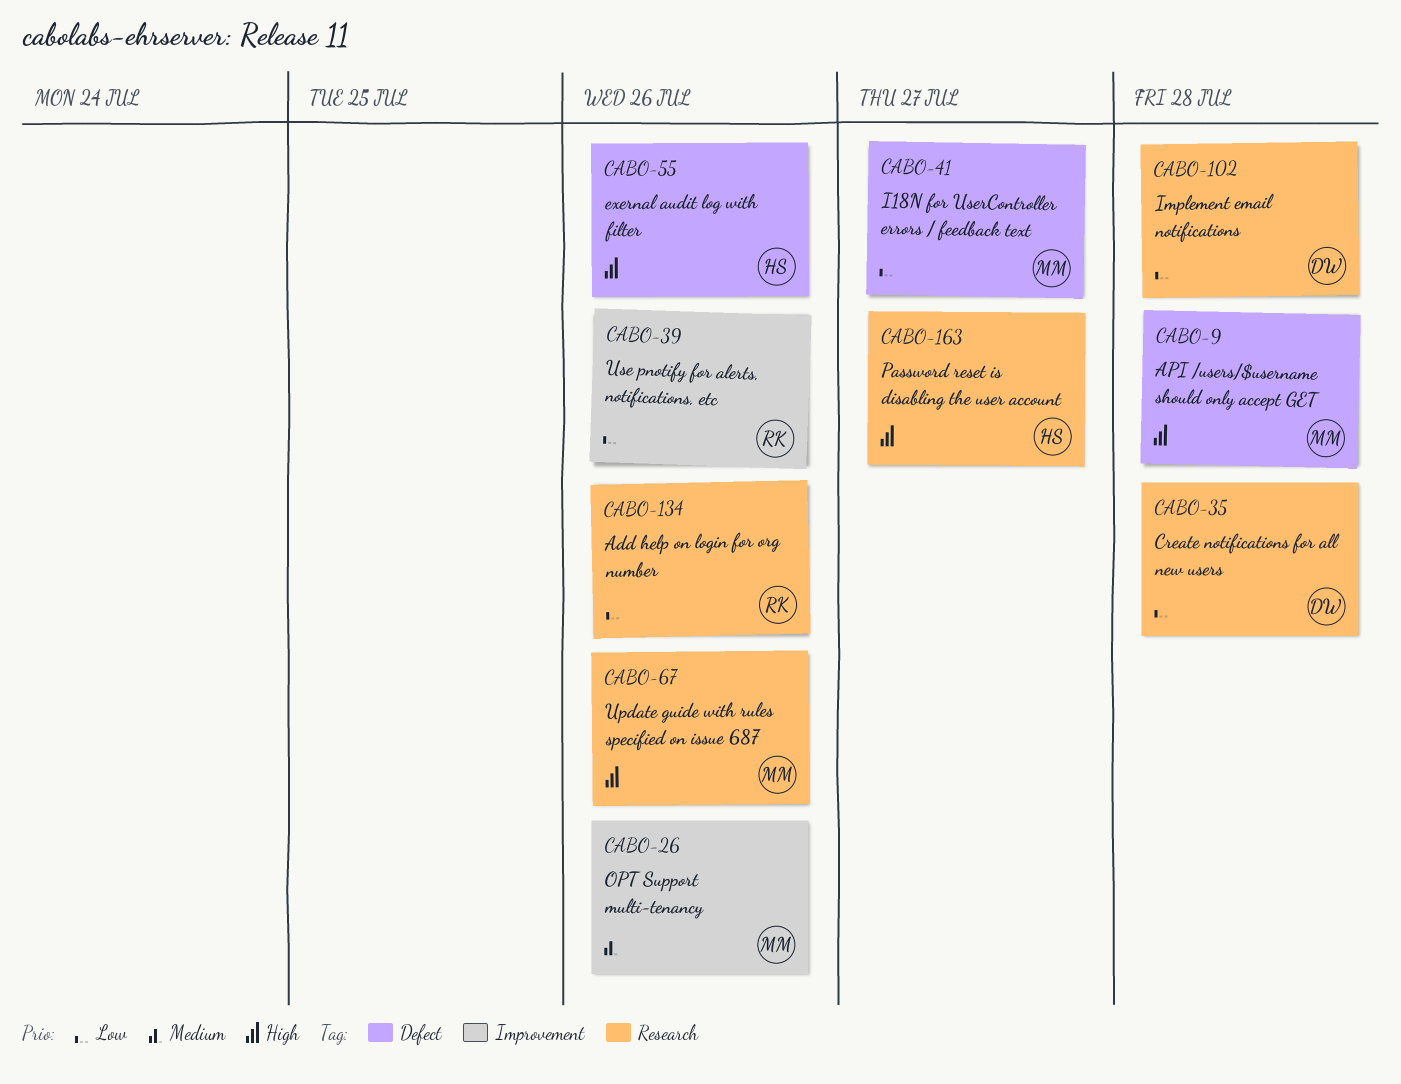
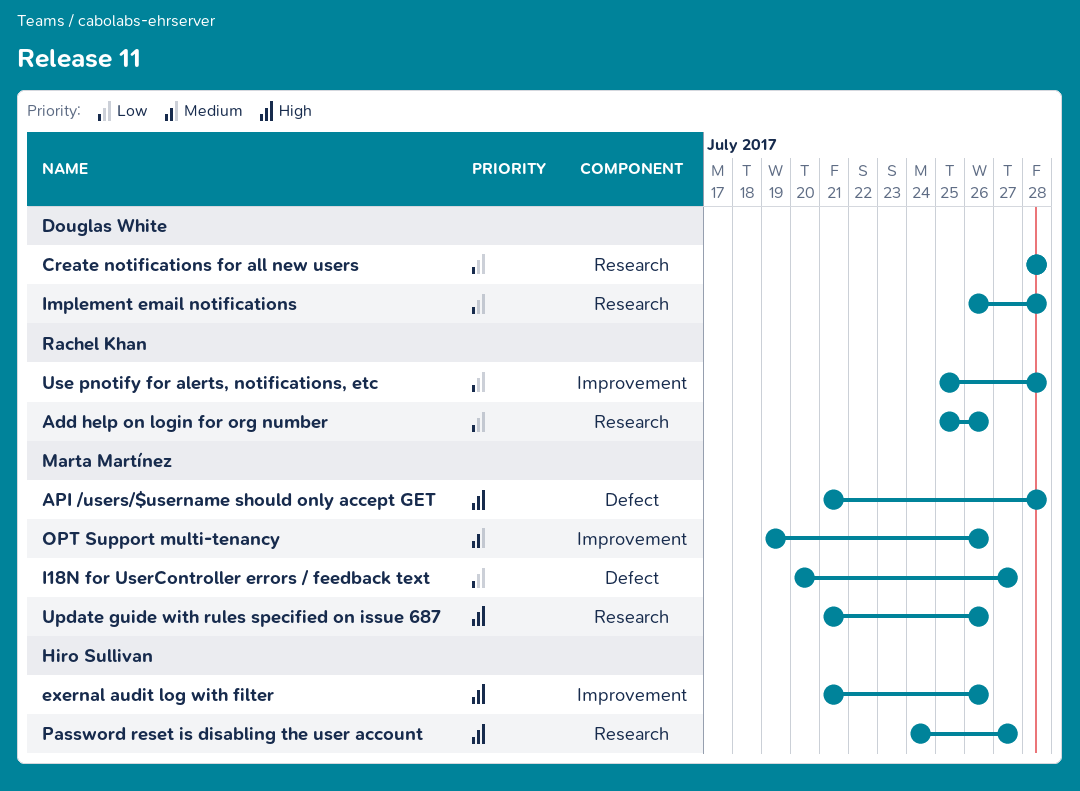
exernal audit log with filter, label: Defect -> Improvement
Use pnotify for alerts, notifications, etc, due: Jul 26 -> Jul 28

